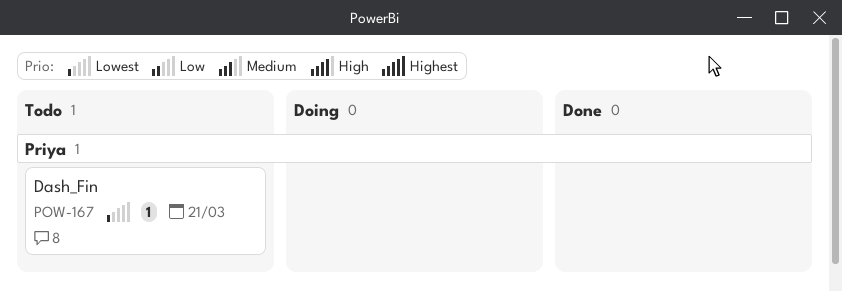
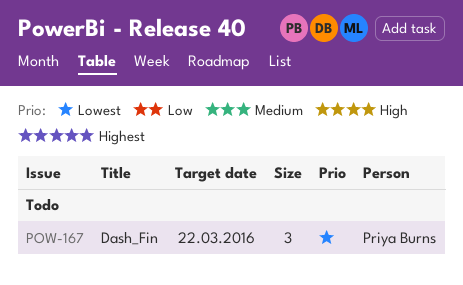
POW-167, estimate: 1 -> 3
POW-167, due: Mar 21 -> Mar 22

